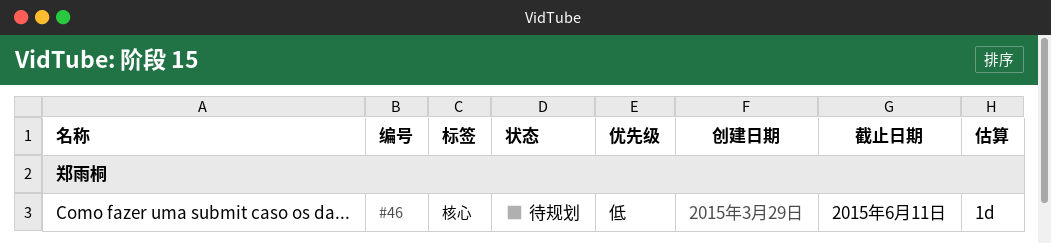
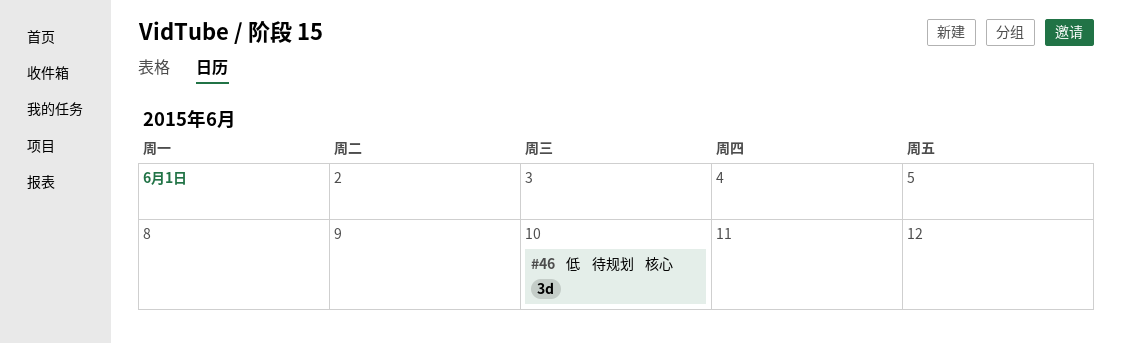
#46, estimate: 1d -> 3d
#46, due: Jun 11 -> Jun 10

